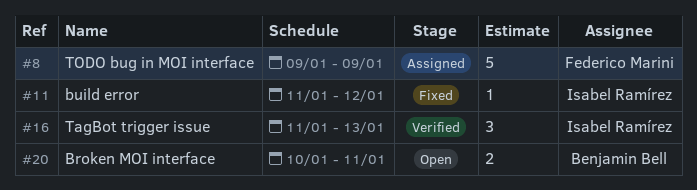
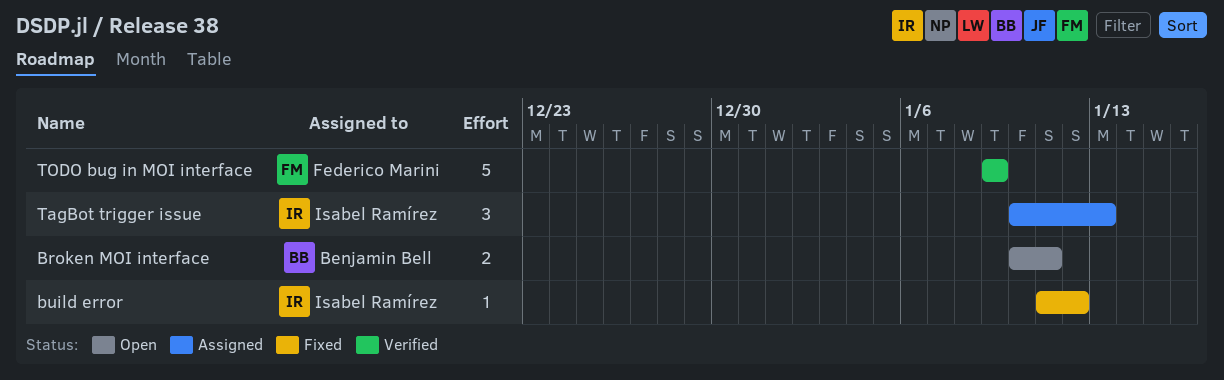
TagBot trigger issue, status: Verified -> Assigned
TagBot trigger issue, start: Jan 11 -> Jan 10
TODO bug in MOI interface, status: Assigned -> Verified

